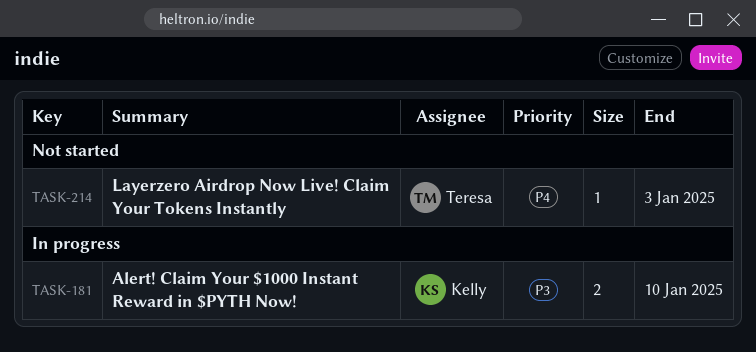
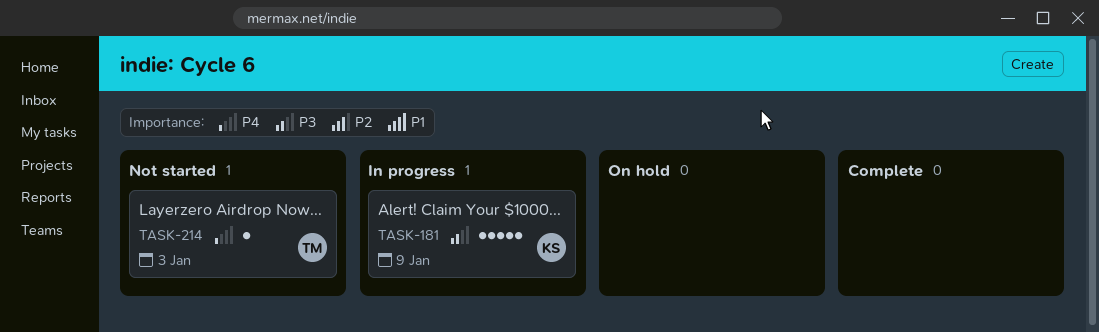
TASK-181, estimate: 2 -> 5
TASK-181, due: Jan 10 -> Jan 9

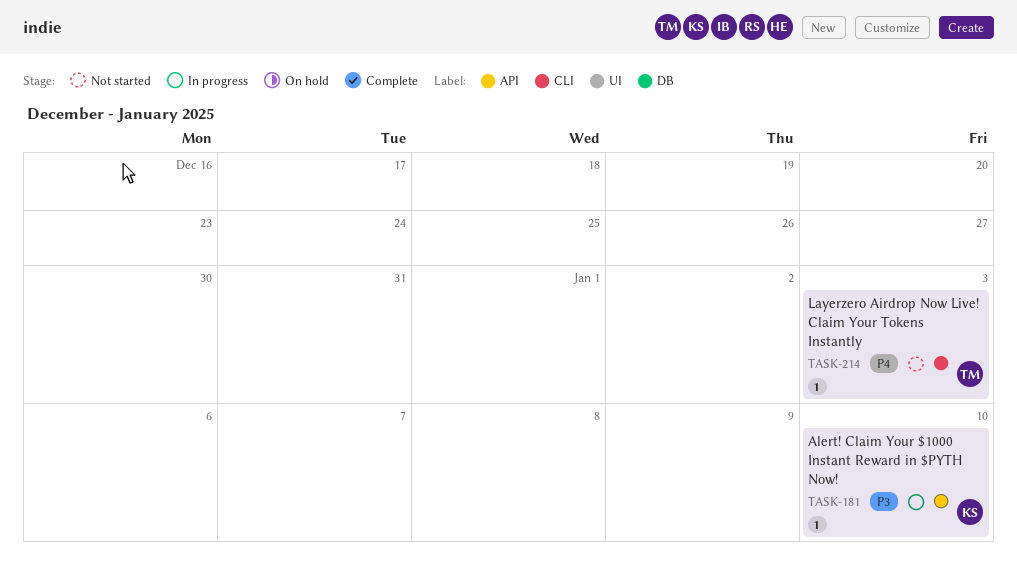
TASK-181, estimate: 5 -> 1
TASK-181, due: Jan 9 -> Jan 10

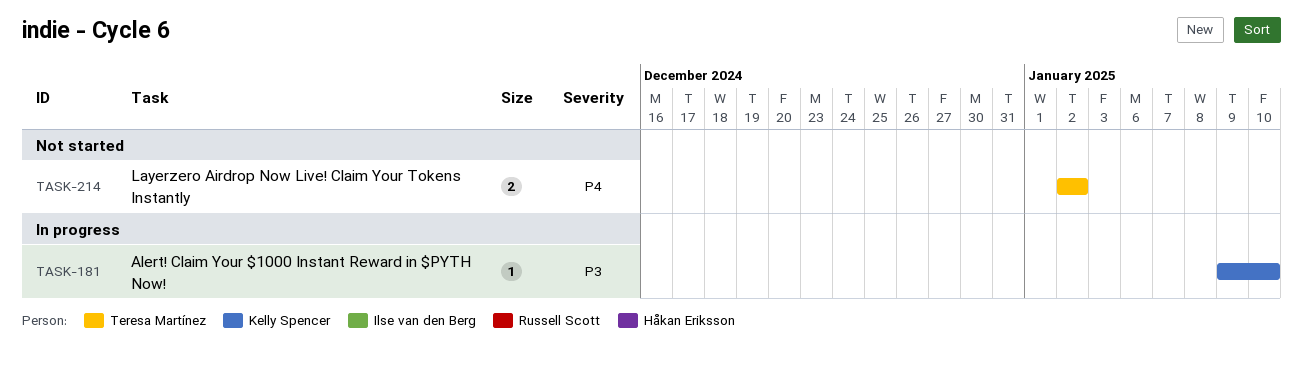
TASK-214, estimate: 1 -> 2
TASK-214, due: Jan 3 -> Jan 2

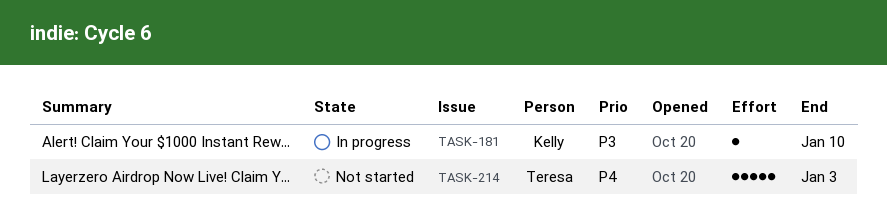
TASK-214, estimate: 2 -> 5
TASK-214, due: Jan 2 -> Jan 3

